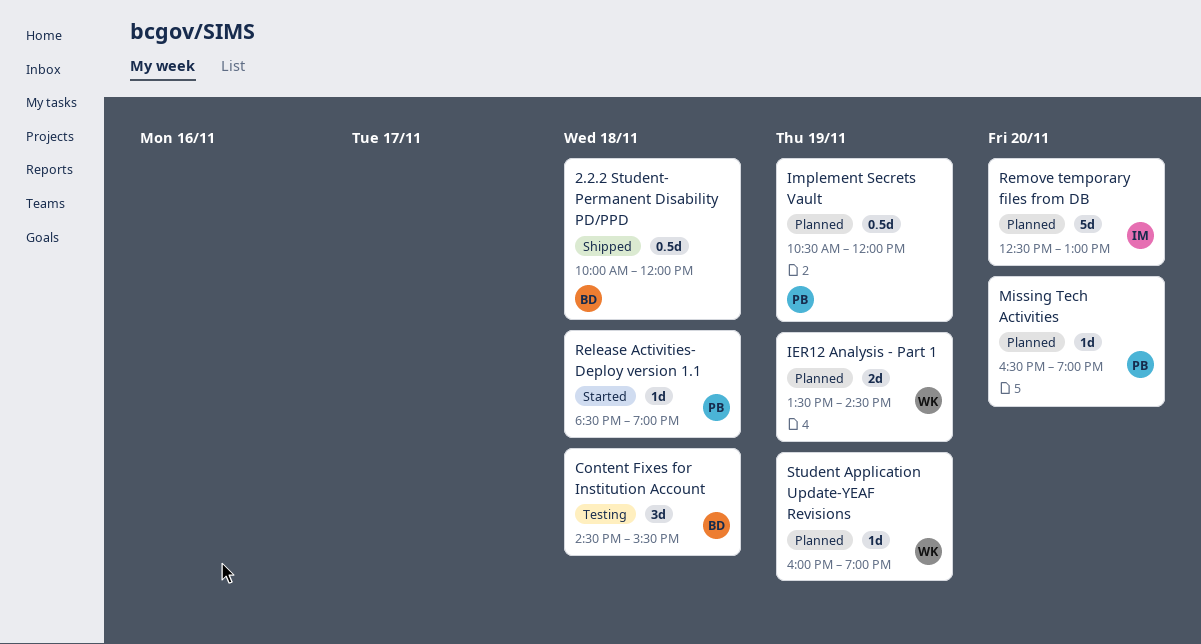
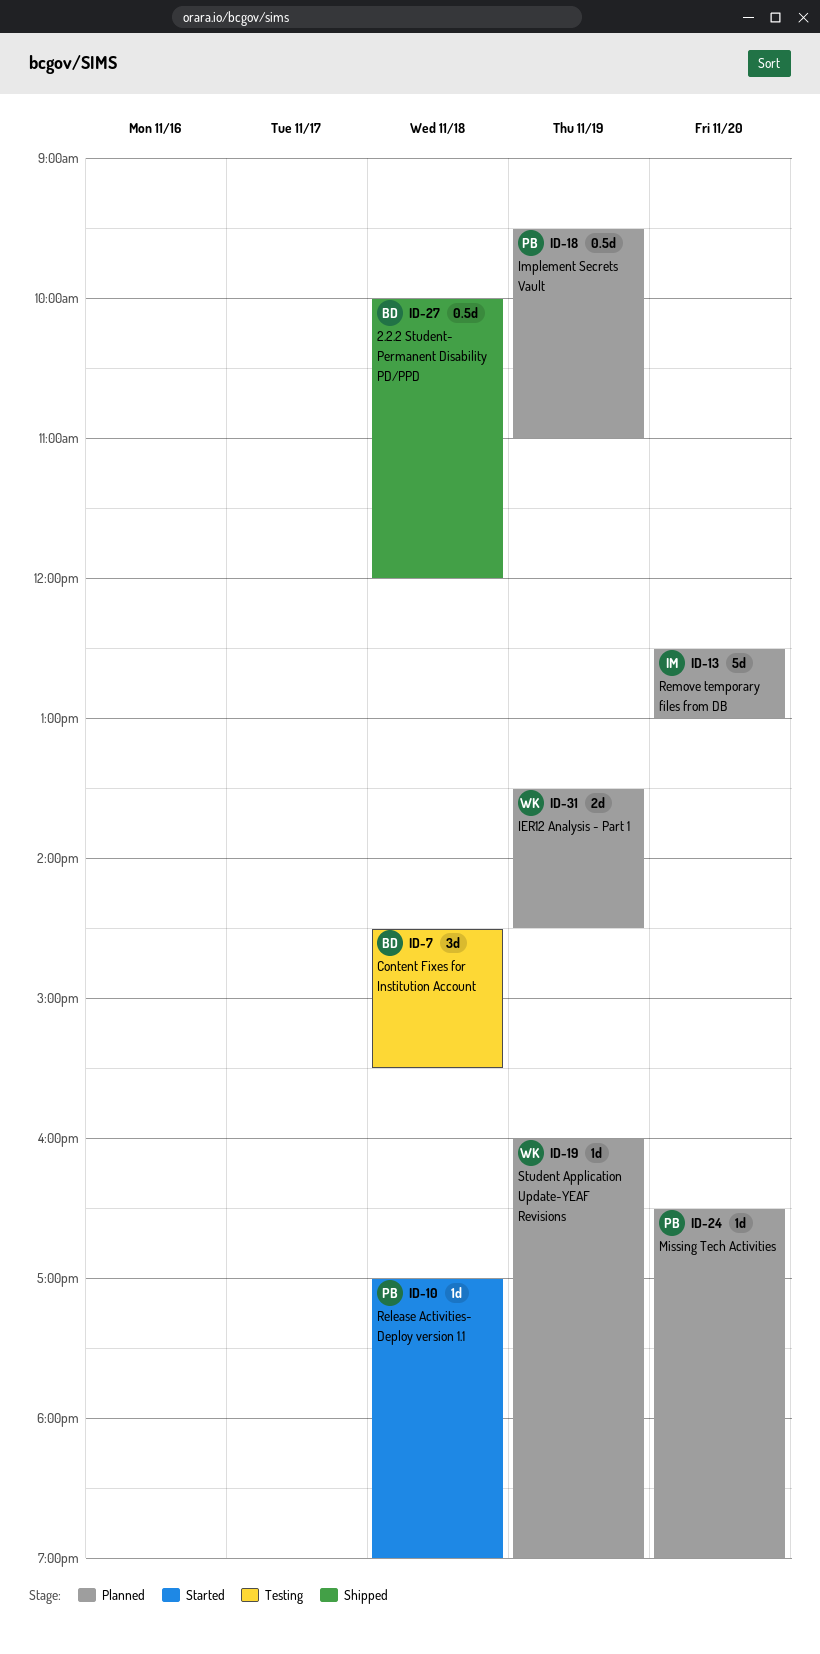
Implement Secrets Vault, begins: 10:30 -> 09:30
Implement Secrets Vault, ends: 12:00 -> 11:00
Release Activities- Deploy version 1.1, begins: 18:30 -> 17:00

